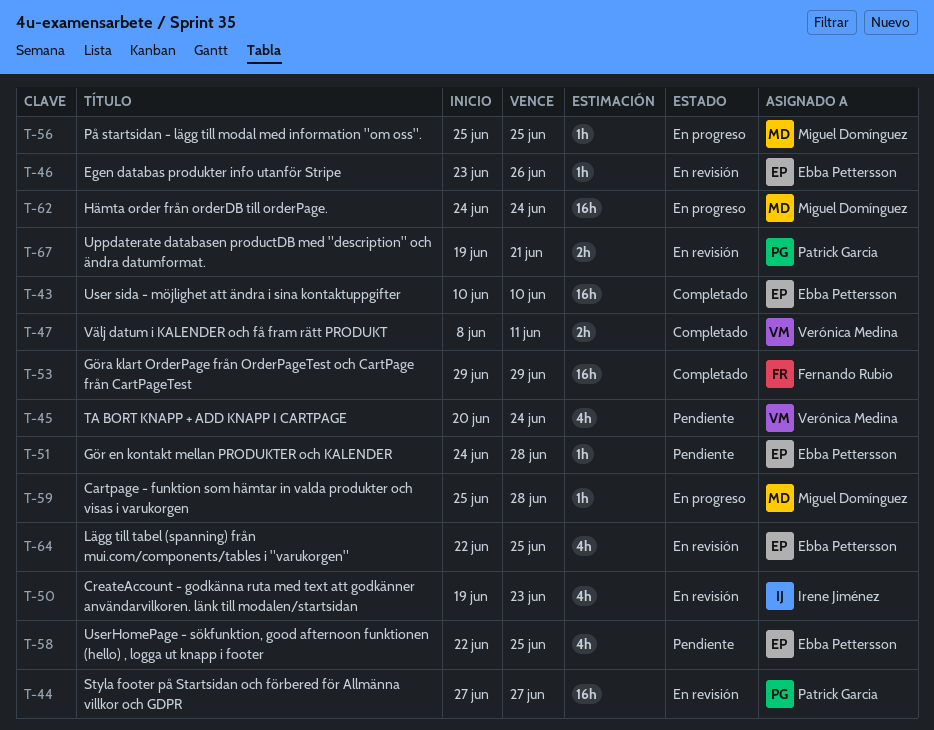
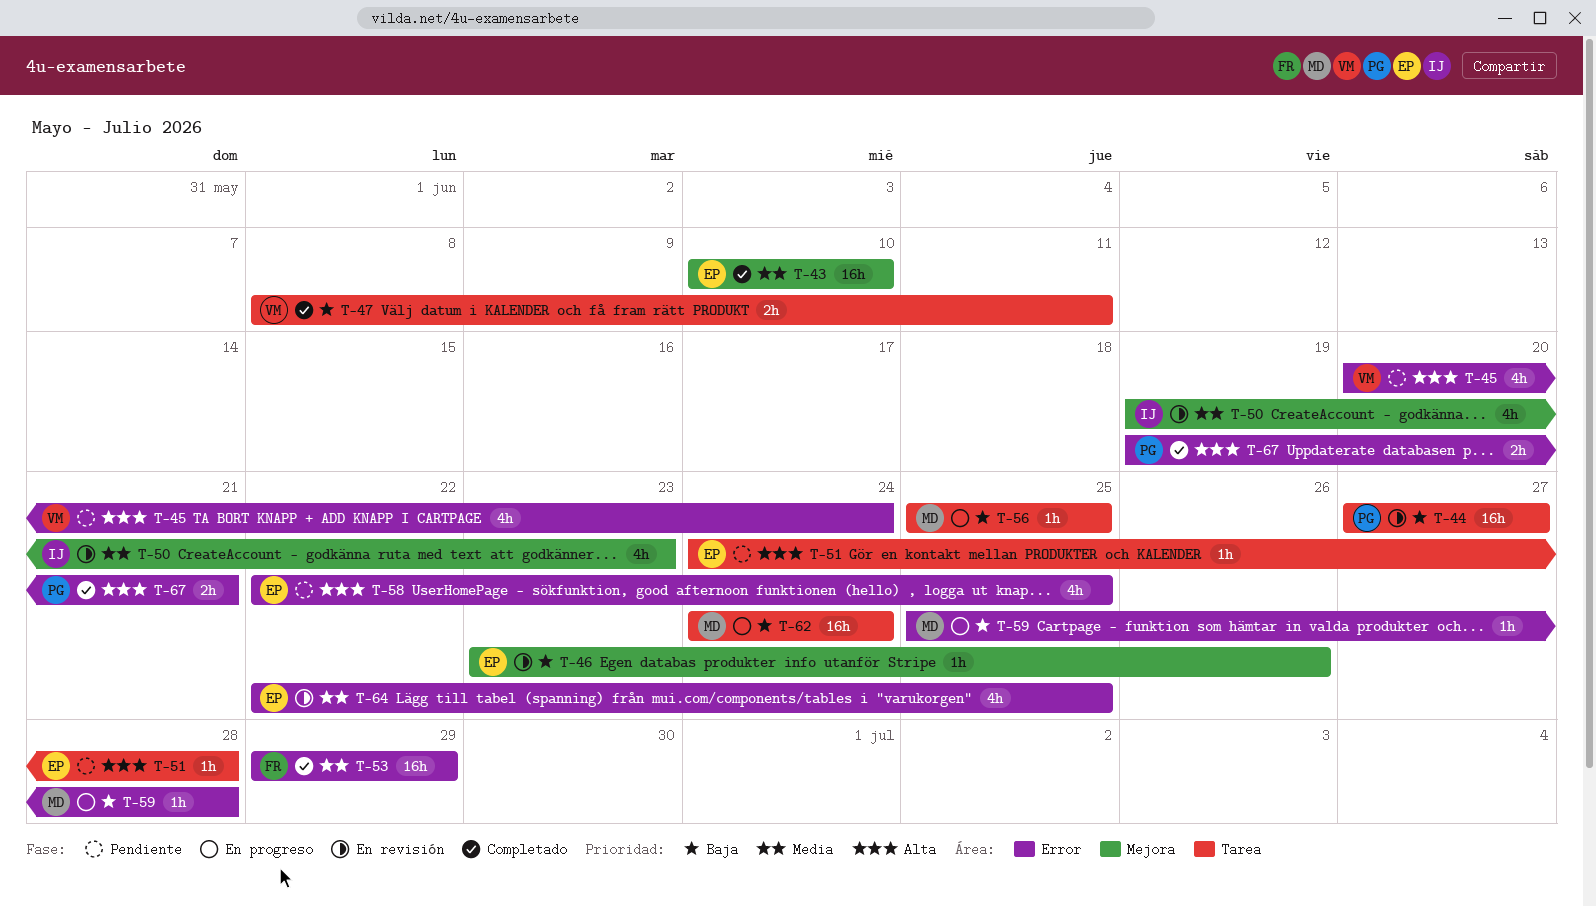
T-67, status: En revisión -> Completado

